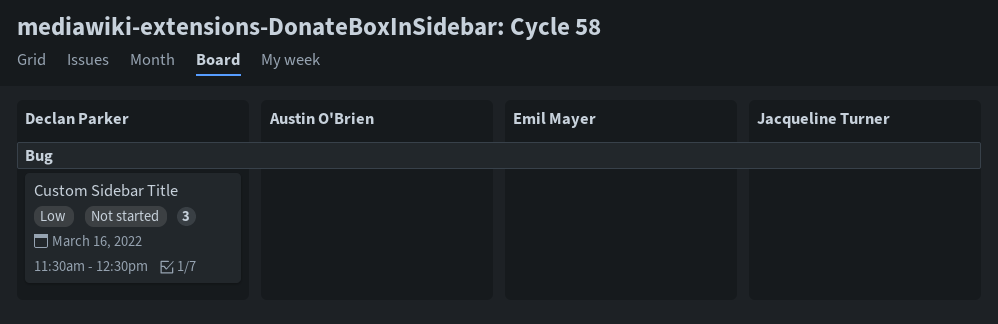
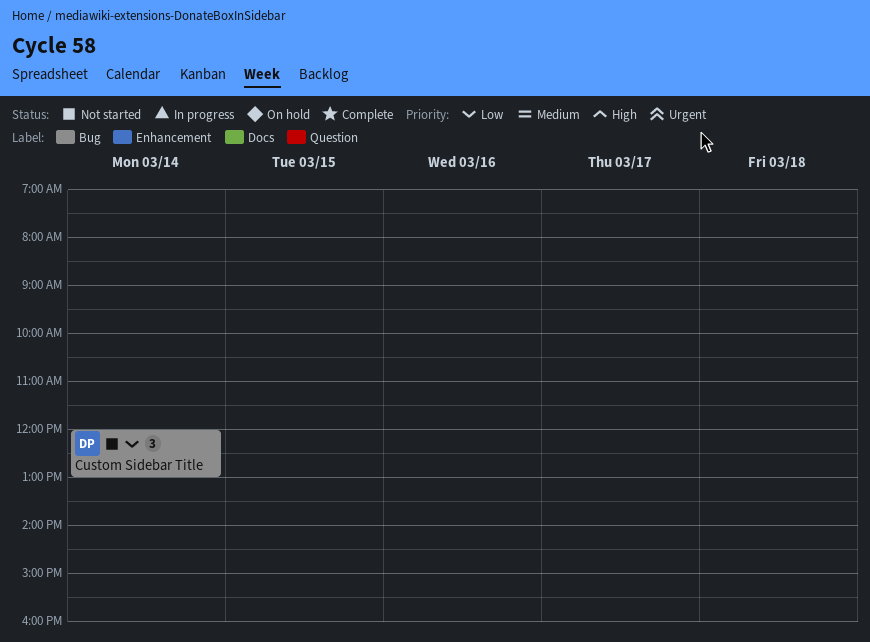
Custom Sidebar Title, day: Mar 16 -> Mar 14
Custom Sidebar Title, begins: 11:30 -> 12:00
Custom Sidebar Title, ends: 12:30 -> 13:00

